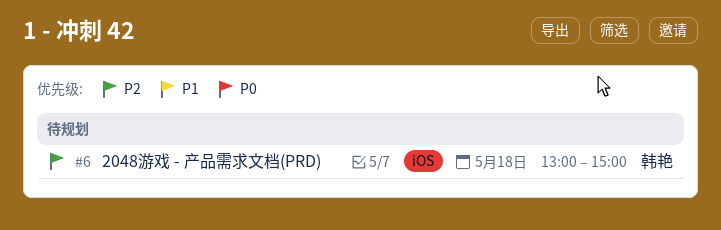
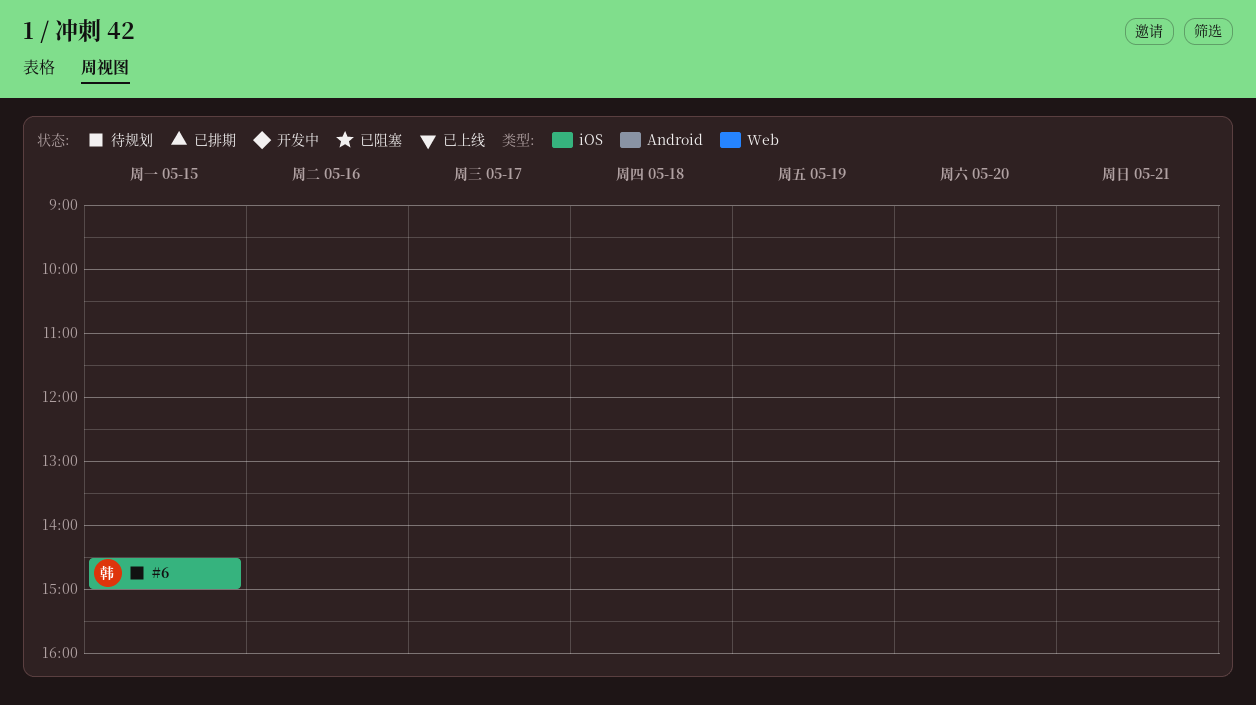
#6, day: May 18 -> May 15
#6, begins: 13:00 -> 14:30

